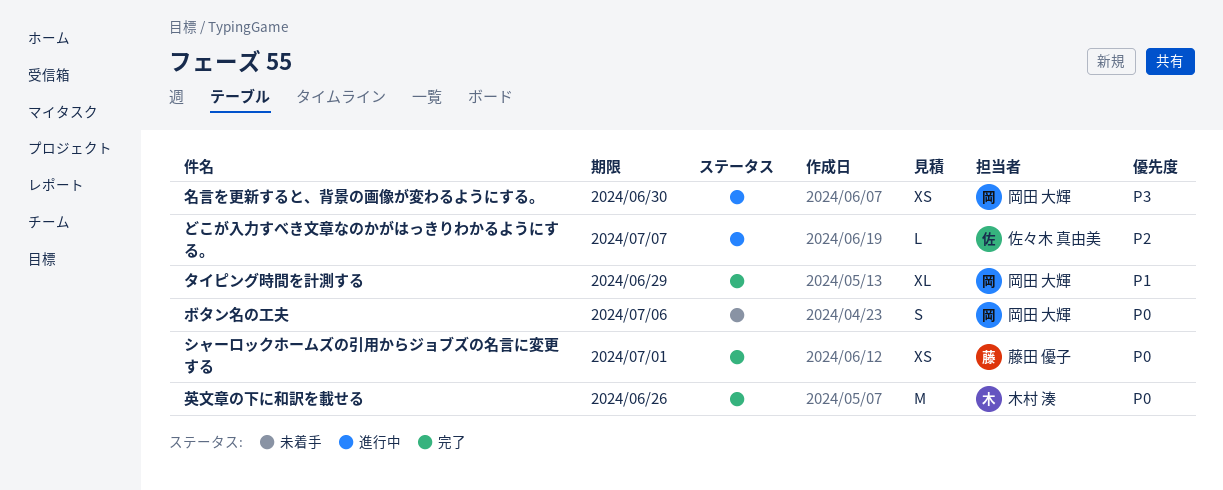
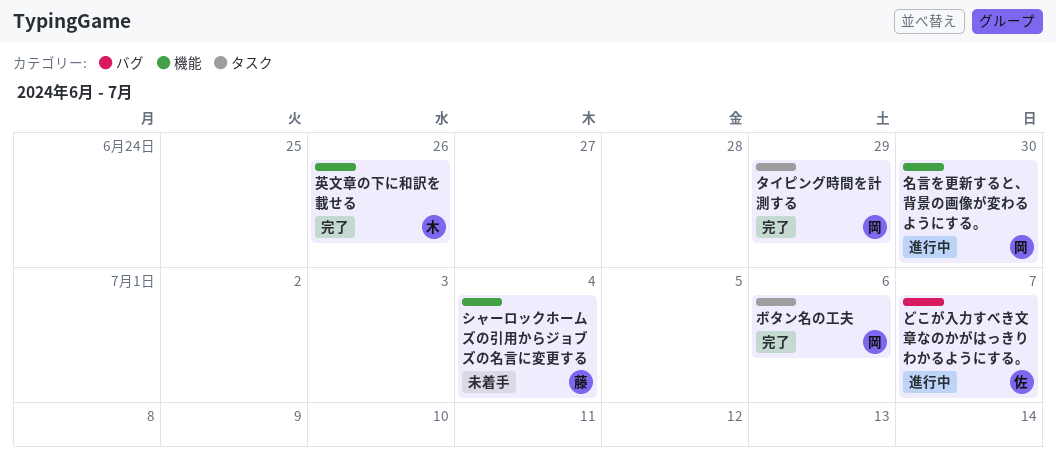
シャーロックホームズの引用からジョブズの名言に変更する, status: 完了 -> 未着手
シャーロックホームズの引用からジョブズの名言に変更する, due: Jul 1 -> Jul 4
ボタン名の工夫, status: 未着手 -> 完了

